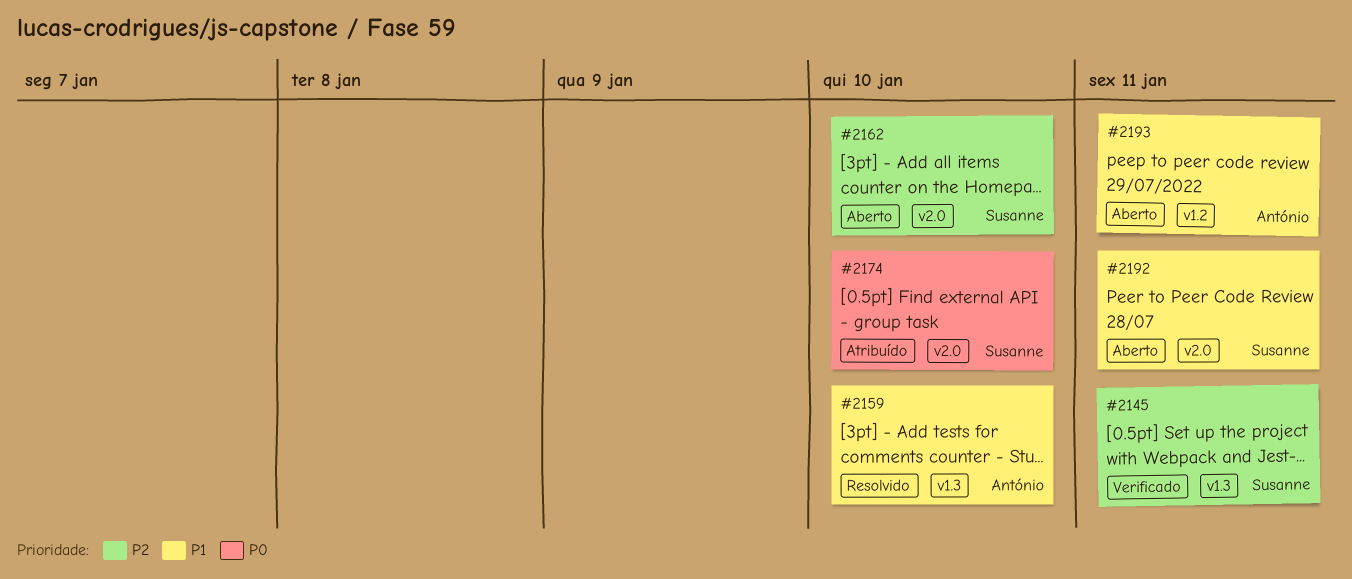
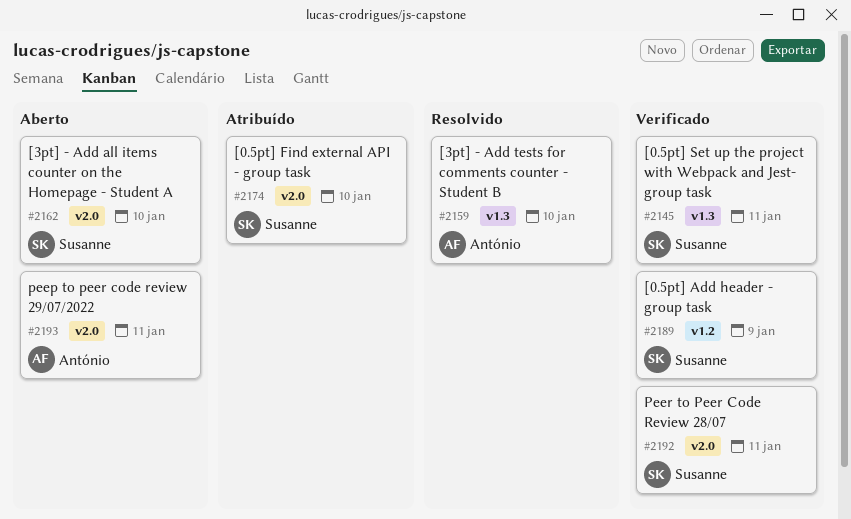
#2189: none -> present
#2192, status: Aberto -> Verificado
#2193, label: v1.2 -> v2.0

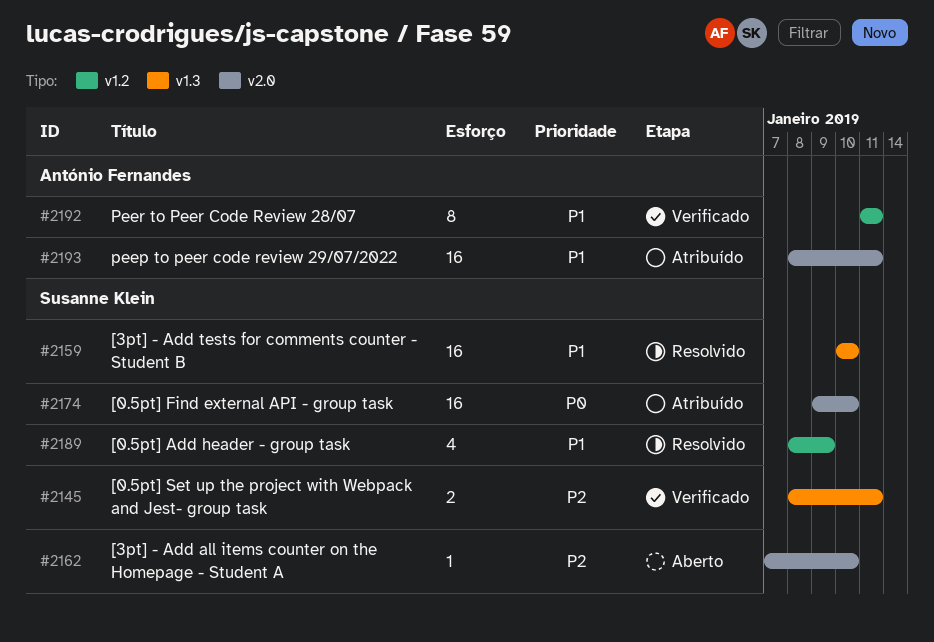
#2159, owner: António Fernandes -> Susanne Klein
#2189, status: Verificado -> Resolvido
#2192, owner: Susanne Klein -> António Fernandes
#2192, label: v2.0 -> v1.2
#2193, status: Aberto -> Atribuído

